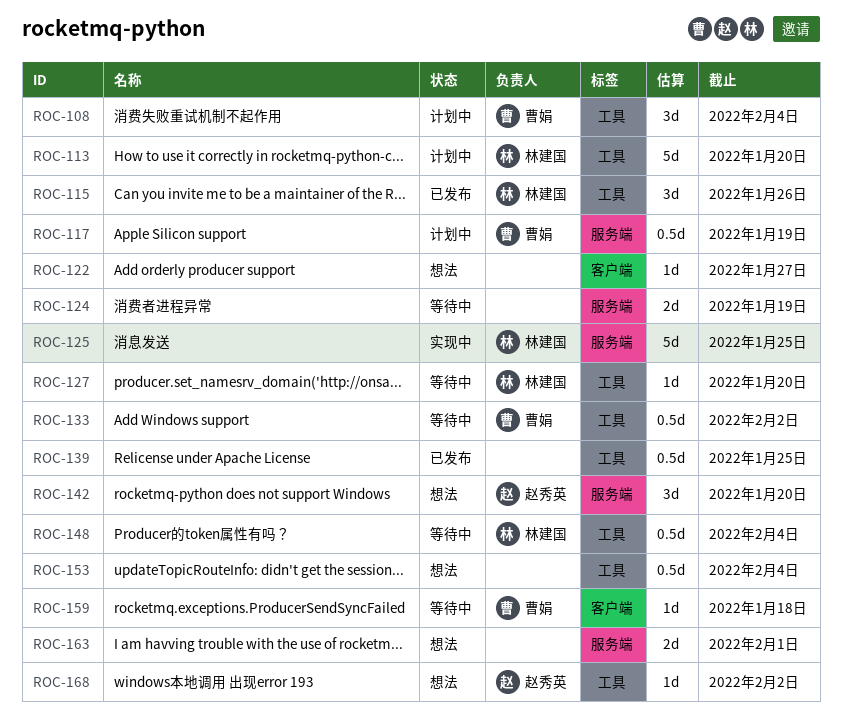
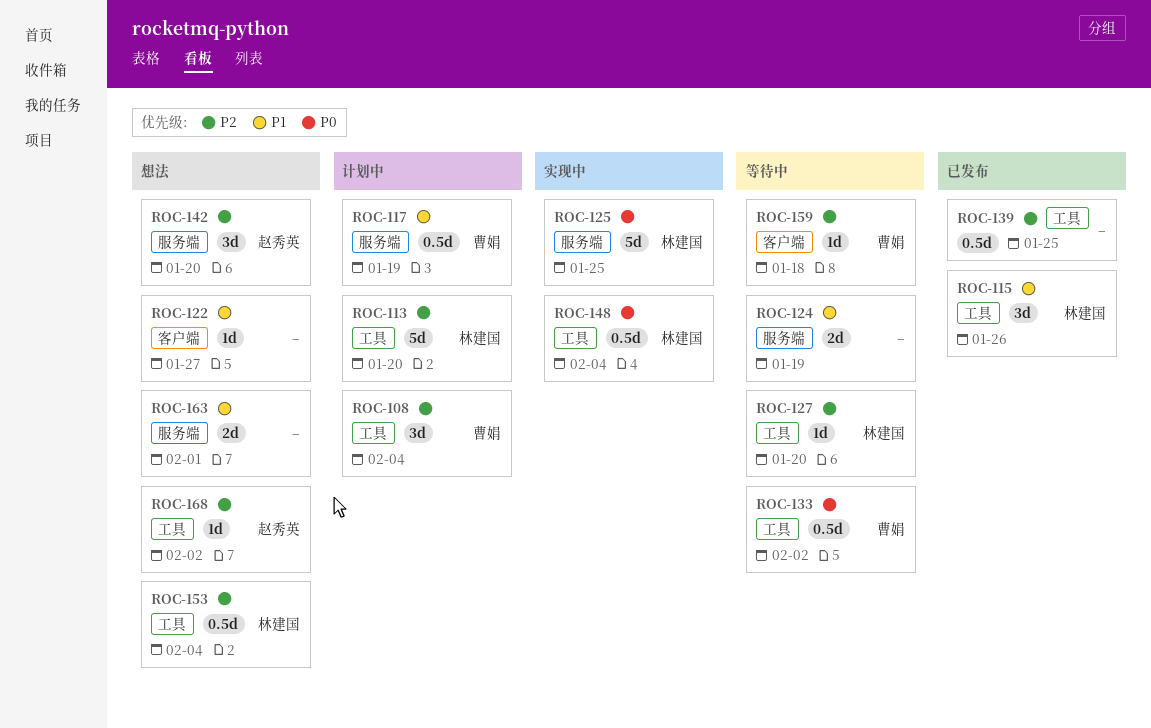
ROC-148, status: 等待中 -> 实现中
ROC-153, owner: none -> 林建国

